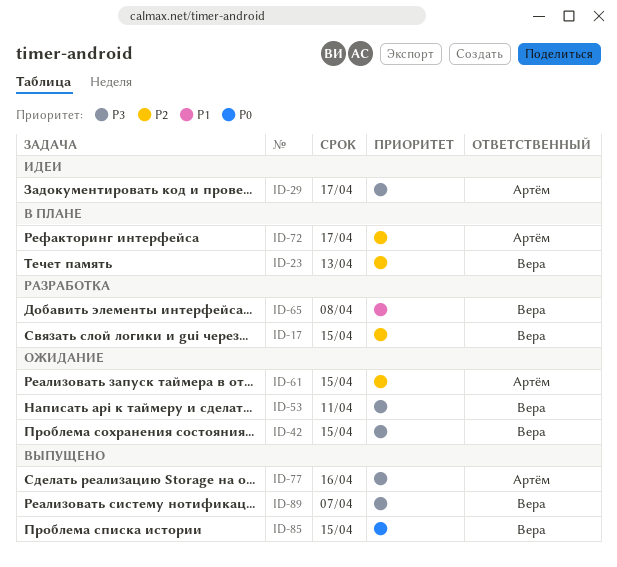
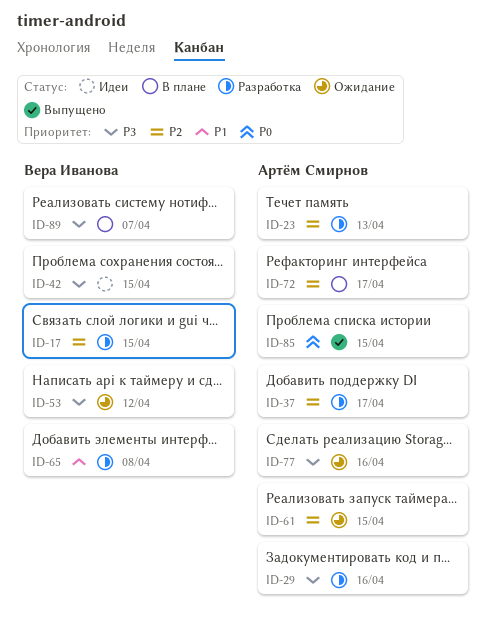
ID-23, status: В плане -> Разработка
ID-23, owner: Вера Иванова -> Артём Смирнов
ID-29, status: Идеи -> Разработка
ID-29, due: Apr 17 -> Apr 16
ID-37: none -> present
ID-42, status: Ожидание -> Идеи
ID-53, due: Apr 11 -> Apr 12
ID-77, status: Выпущено -> Ожидание
ID-85, owner: Вера Иванова -> Артём Смирнов
ID-89, status: Выпущено -> В плане

